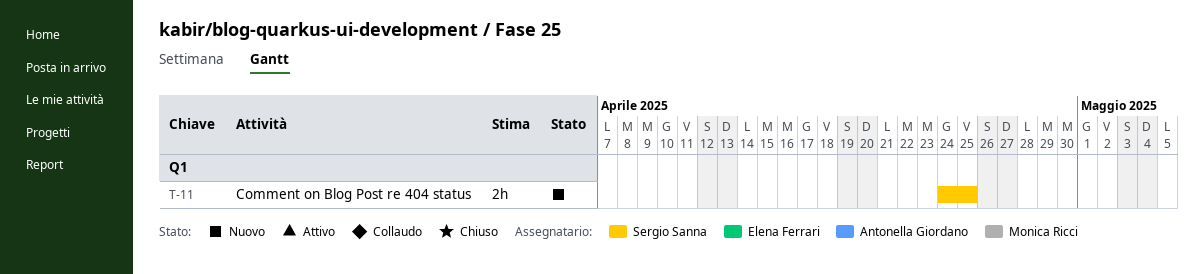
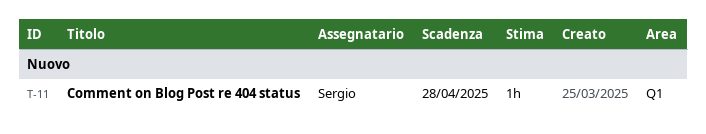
T-11, estimate: 2h -> 1h
T-11, due: Apr 25 -> Apr 28

